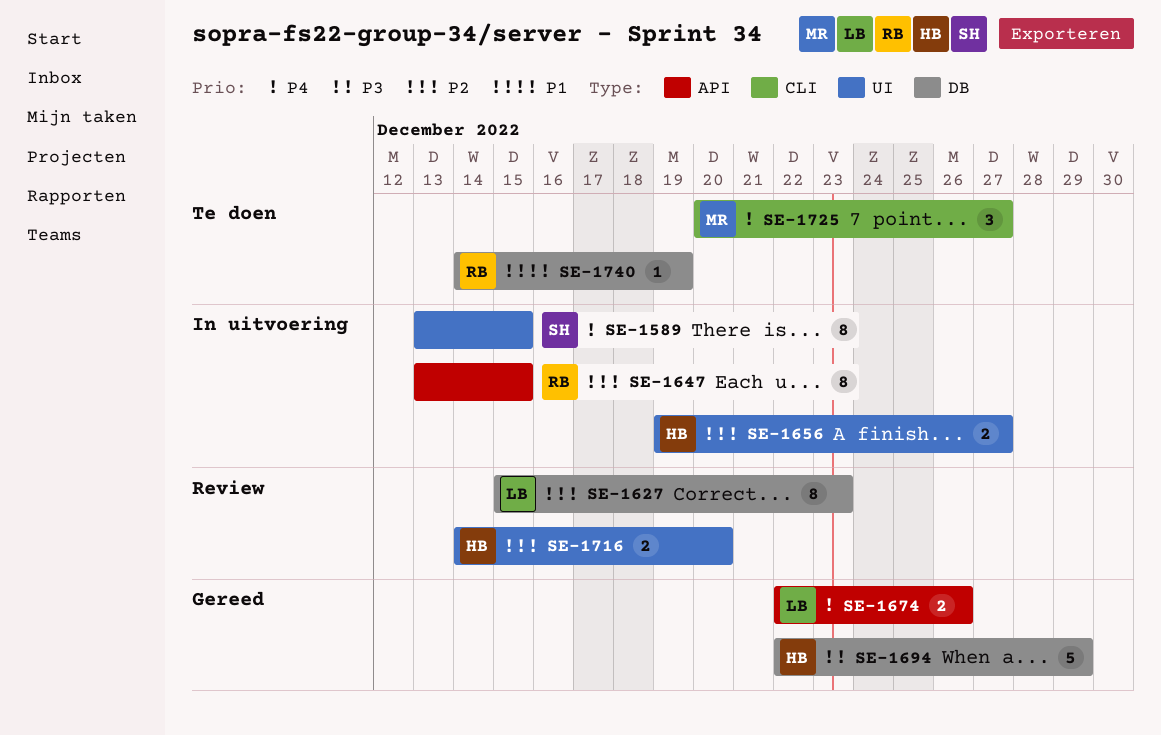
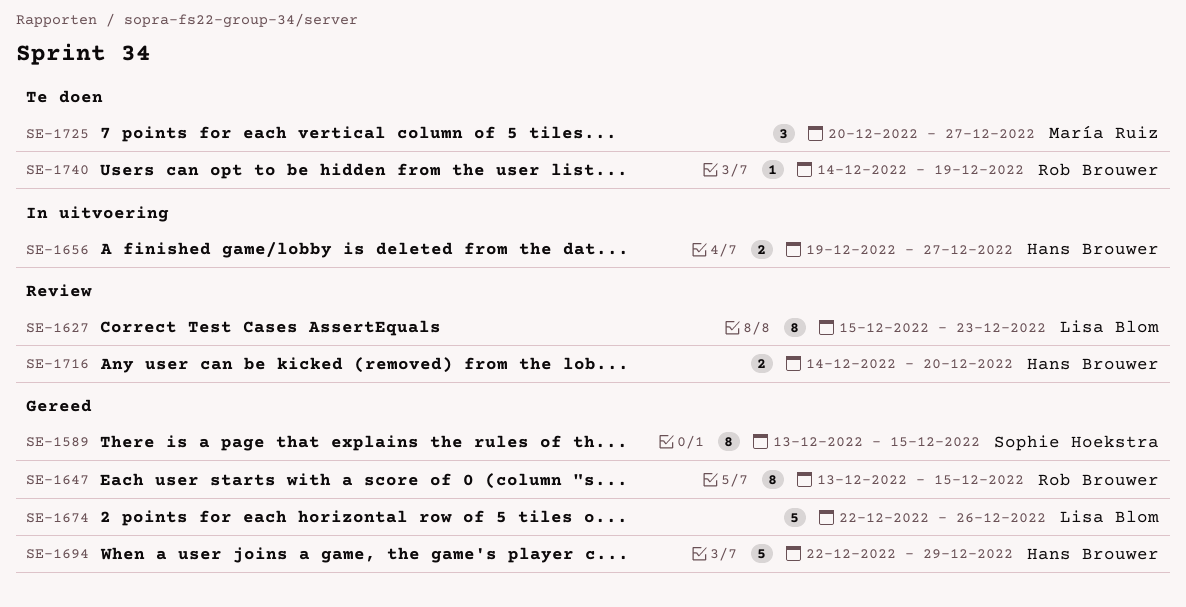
SE-1589, status: In uitvoering -> Gereed
SE-1647, status: In uitvoering -> Gereed
SE-1674, estimate: 2 -> 5

